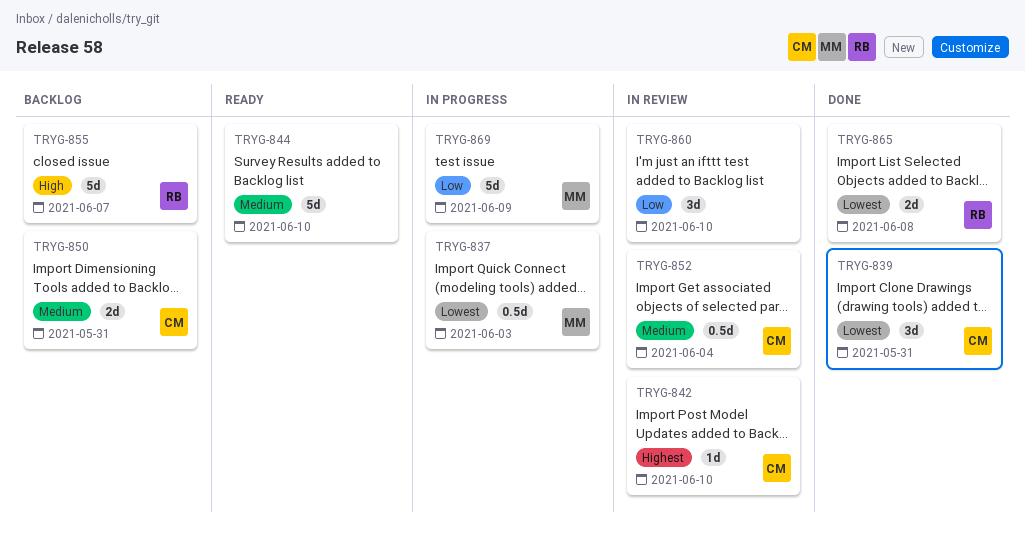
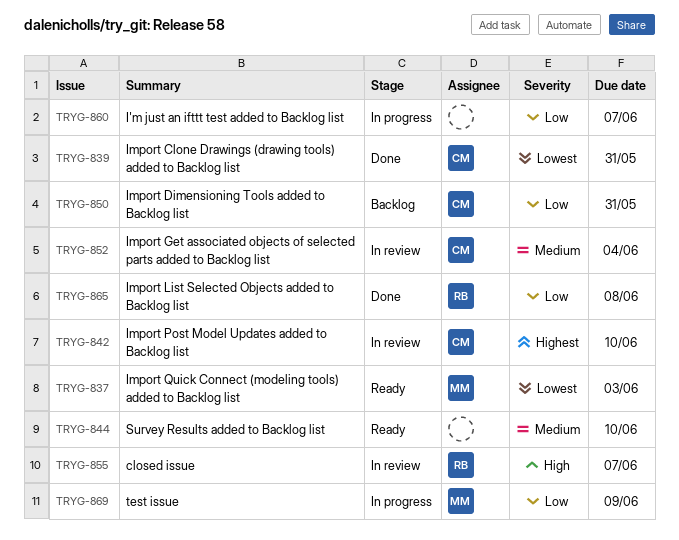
TRYG-837, status: In progress -> Ready
TRYG-850, priority: Medium -> Low
TRYG-855, status: Backlog -> In review
TRYG-860, status: In review -> In progress
TRYG-860, due: Jun 10 -> Jun 7
TRYG-865, priority: Lowest -> Low

